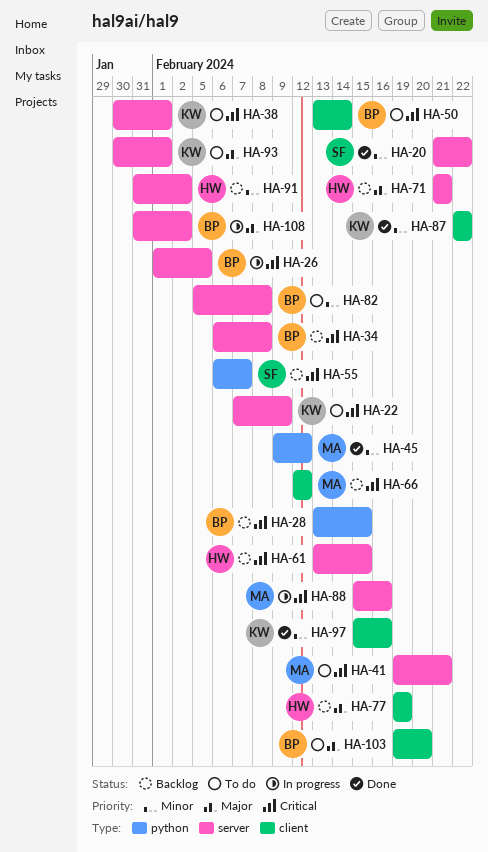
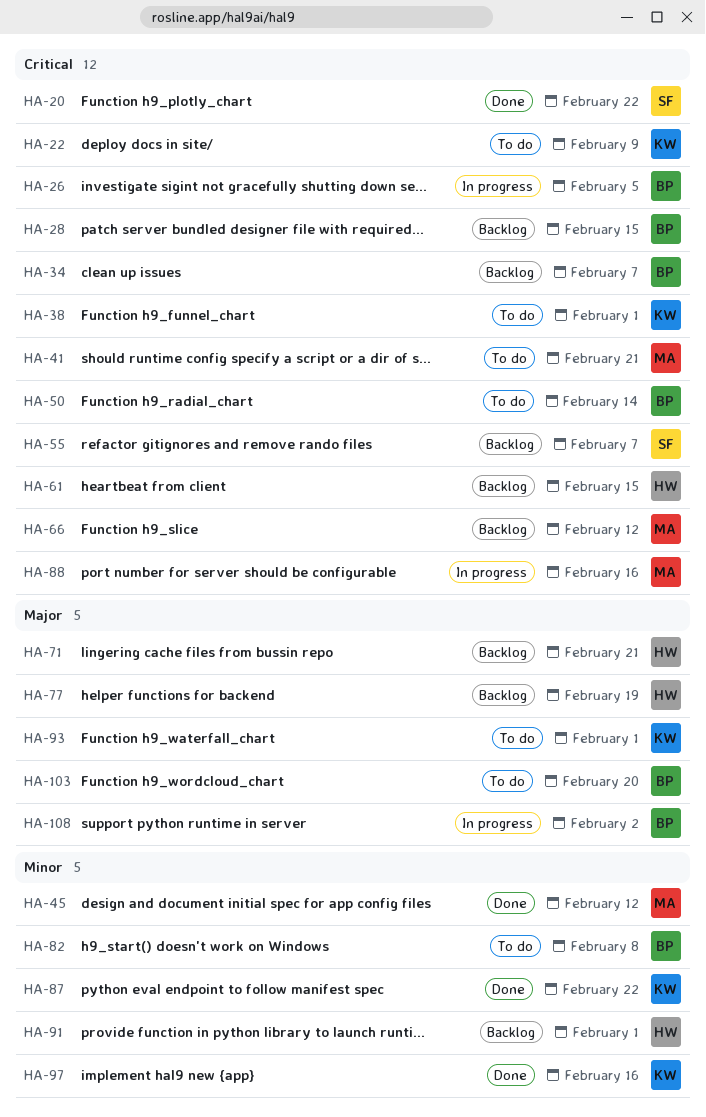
HA-20, priority: Minor -> Critical
HA-34, due: Feb 8 -> Feb 7
HA-91, due: Feb 2 -> Feb 1

